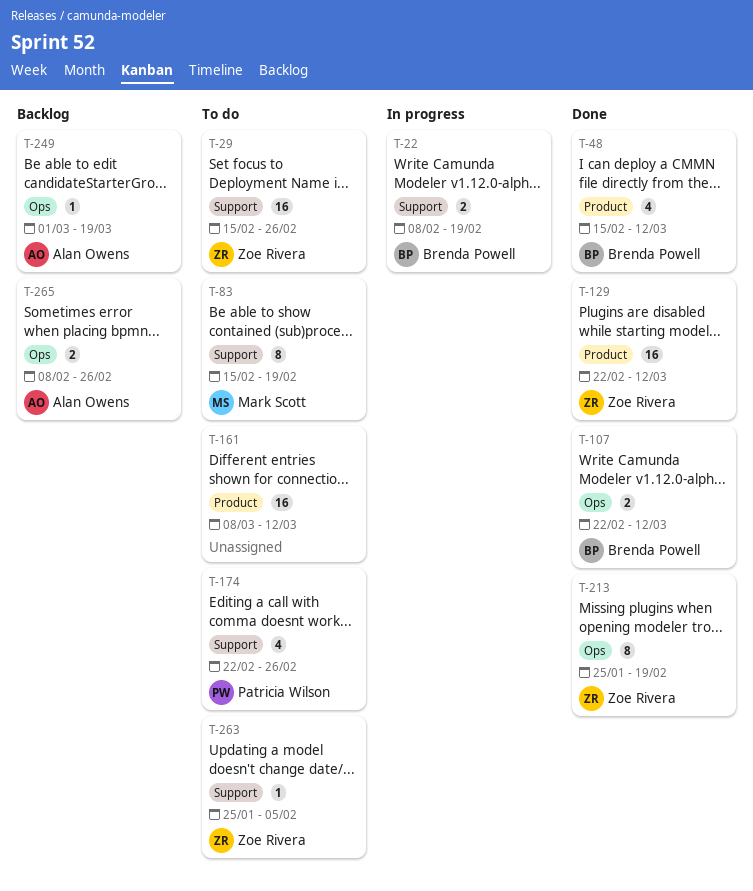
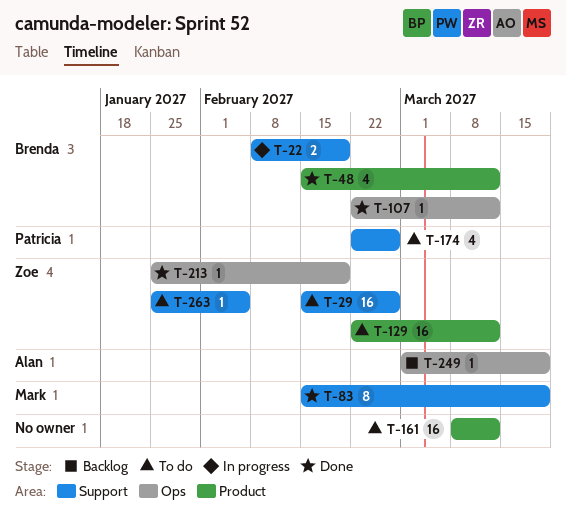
T-83, status: To do -> Done
T-83, due: Feb 19 -> Mar 19
T-107, estimate: 2 -> 1
T-129, status: Done -> To do
T-213, estimate: 8 -> 1
T-265: present -> none

